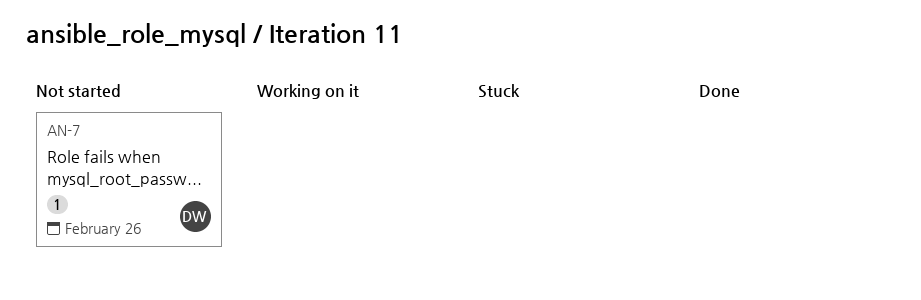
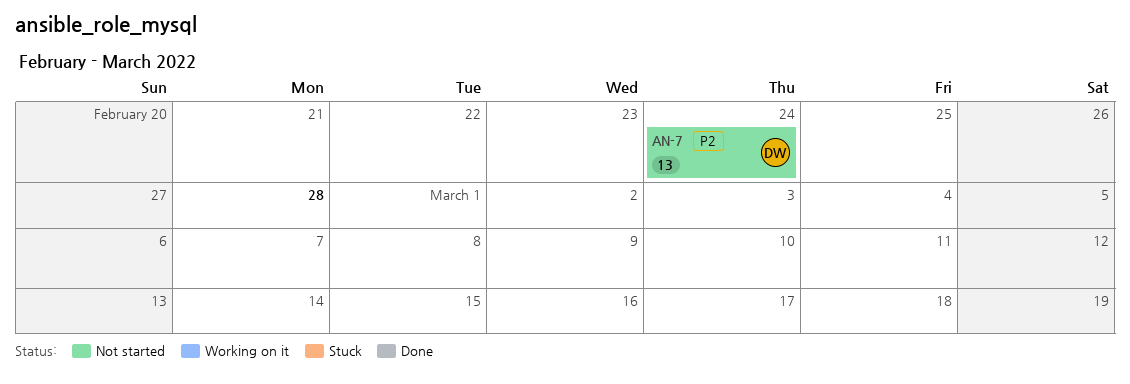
AN-7, estimate: 1 -> 13
AN-7, due: Feb 26 -> Feb 24

